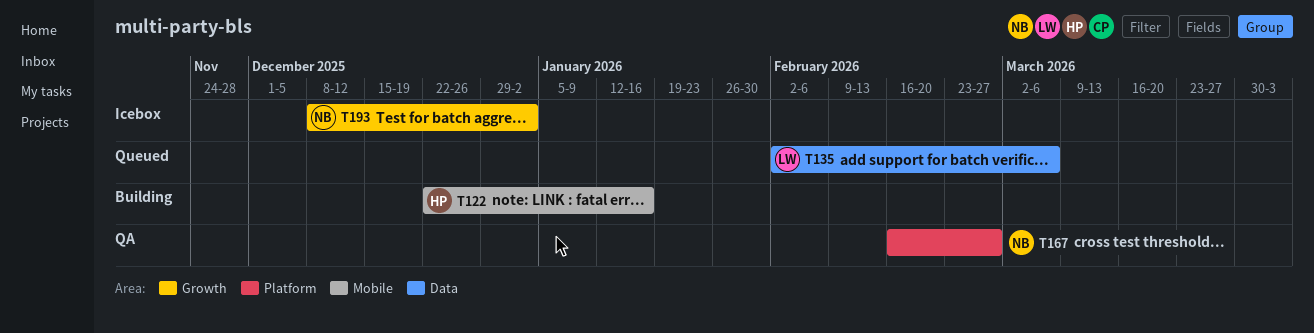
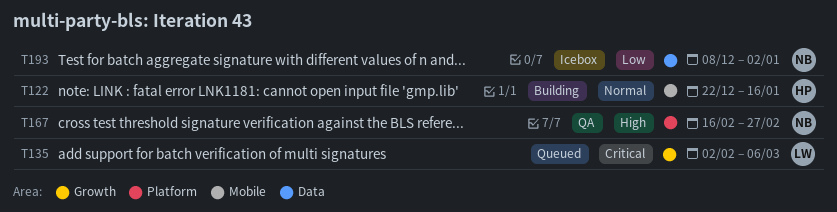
T135, label: Data -> Growth
T193, label: Growth -> Data

